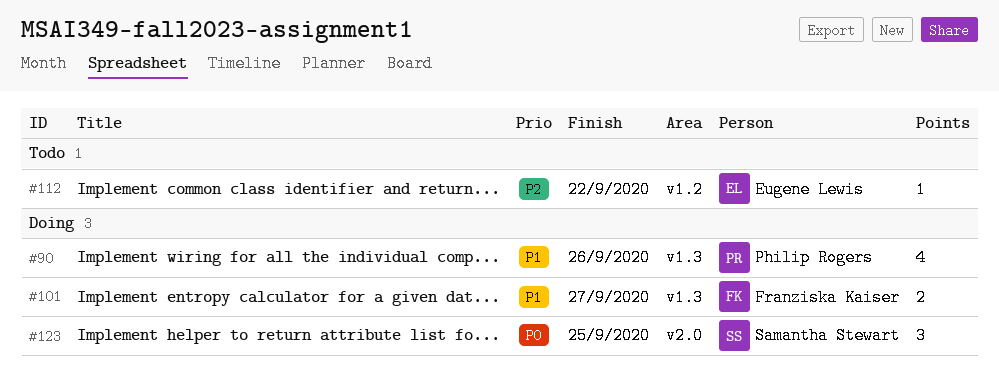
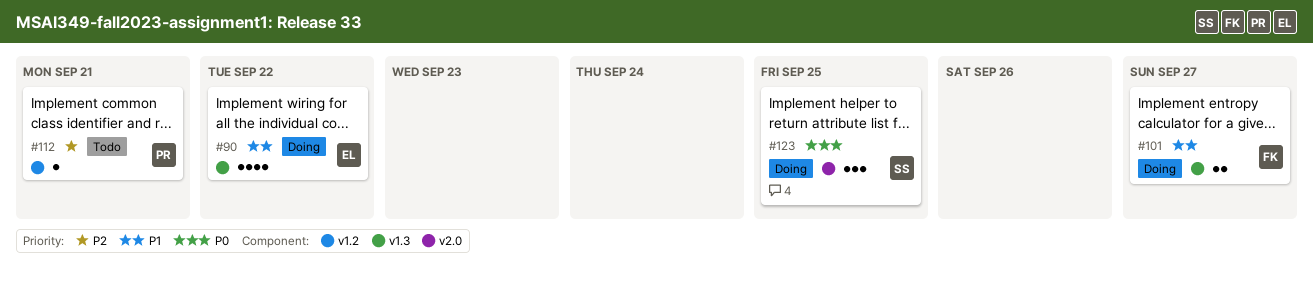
#90, owner: Philip Rogers -> Eugene Lewis
#90, due: Sep 26 -> Sep 22
#112, owner: Eugene Lewis -> Philip Rogers
#112, due: Sep 22 -> Sep 21

